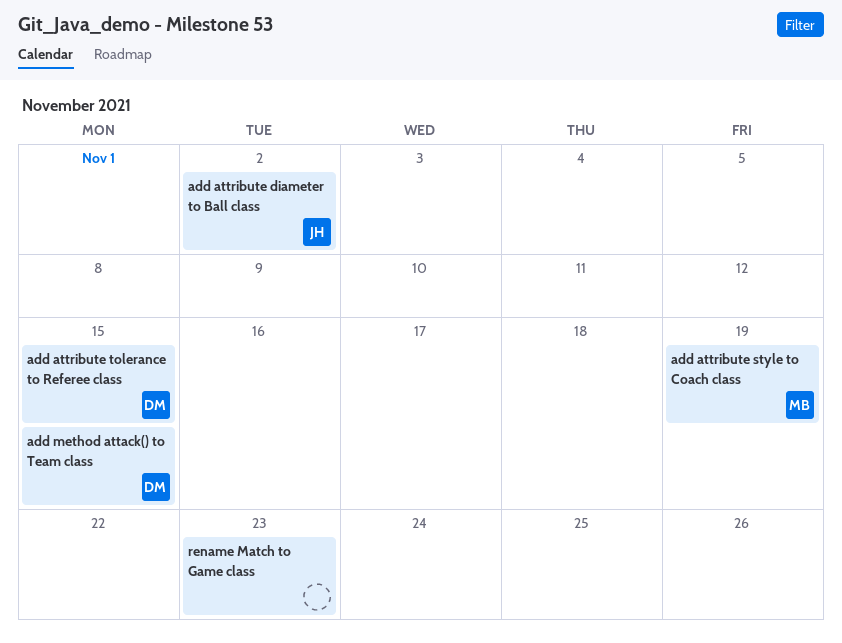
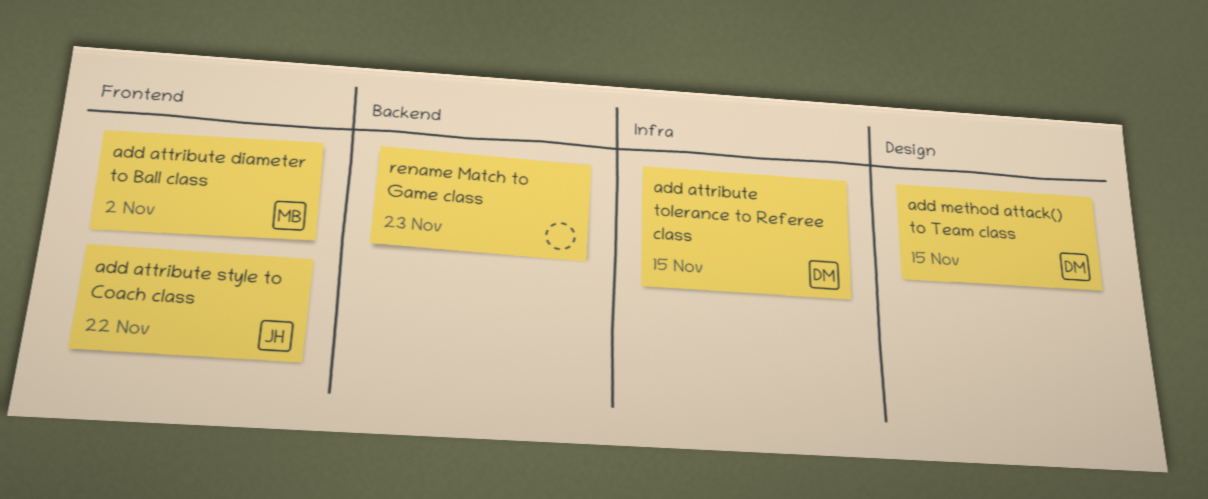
add attribute diameter to Ball class, owner: JH -> MB
add attribute style to Coach class, owner: MB -> JH
add attribute style to Coach class, due: Nov 19 -> Nov 22

